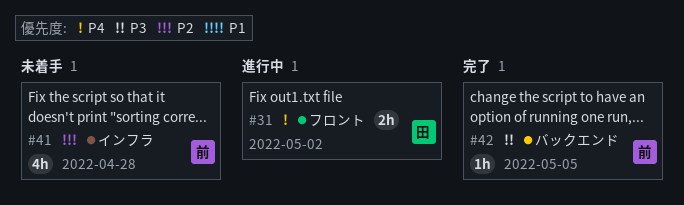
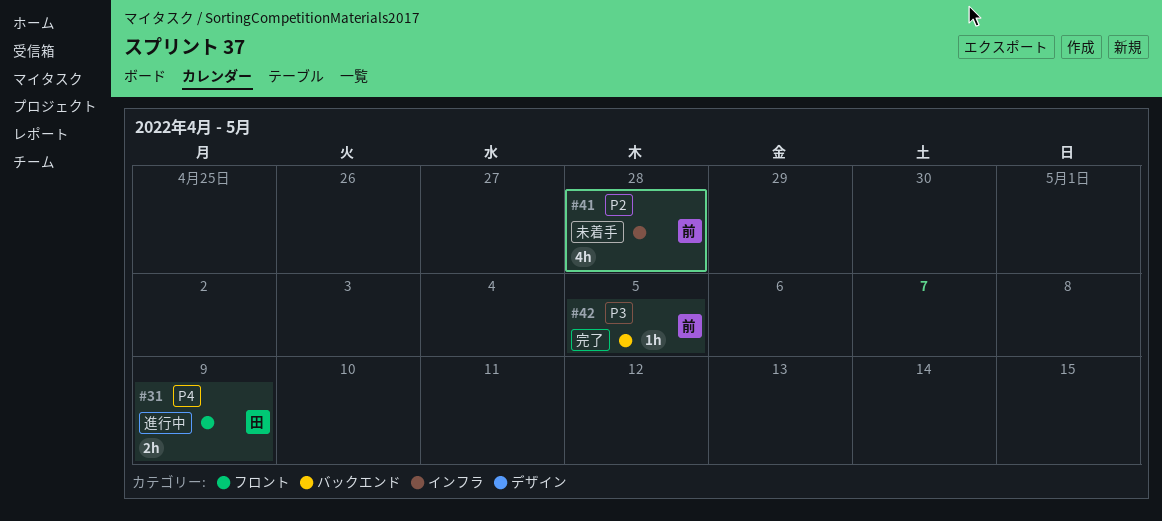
#31, due: May 2 -> May 9

